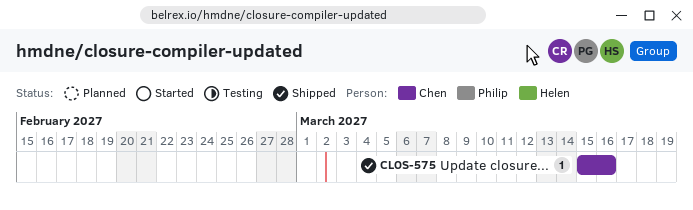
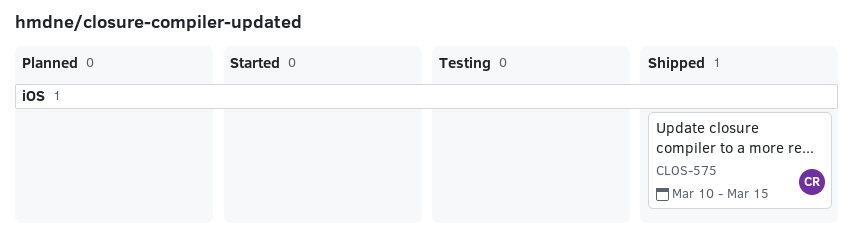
CLOS-575, start: Mar 15 -> Mar 10
CLOS-575, due: Mar 16 -> Mar 15

